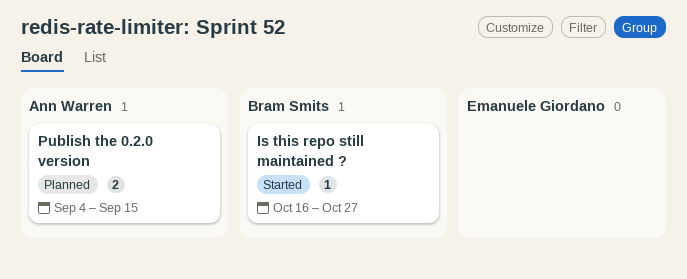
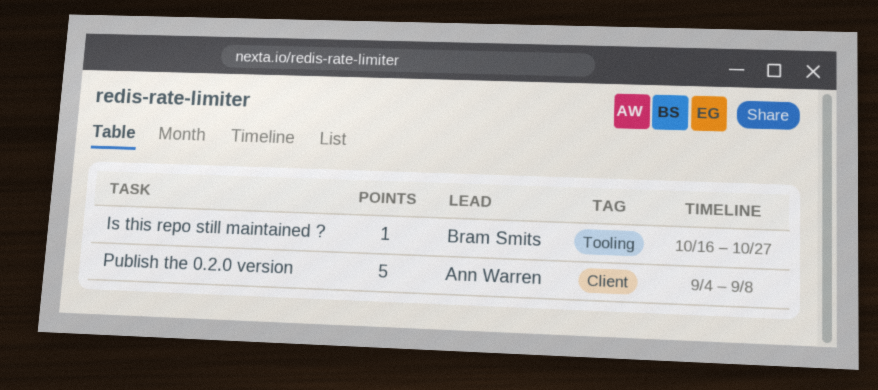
Publish the 0.2.0 version, estimate: 2 -> 5
Publish the 0.2.0 version, due: Sep 15 -> Sep 8

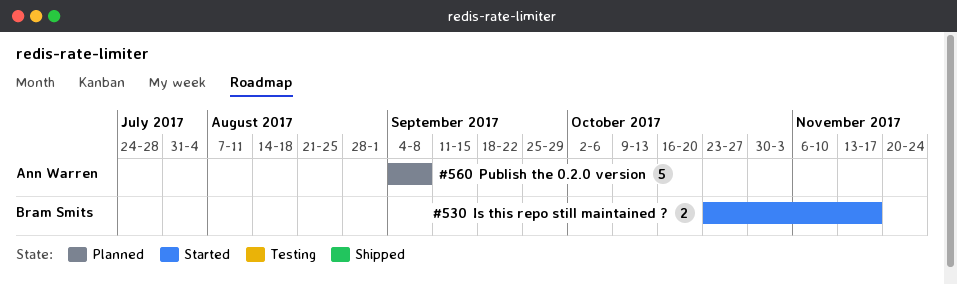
Is this repo still maintained ?, estimate: 1 -> 2
Is this repo still maintained ?, start: Oct 16 -> Oct 23
Is this repo still maintained ?, due: Oct 27 -> Nov 17

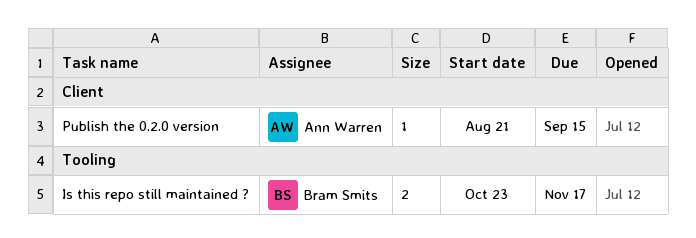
Publish the 0.2.0 version, estimate: 5 -> 1
Publish the 0.2.0 version, start: Sep 4 -> Aug 21
Publish the 0.2.0 version, due: Sep 8 -> Sep 15

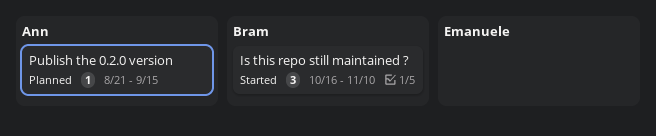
Is this repo still maintained ?, estimate: 2 -> 3
Is this repo still maintained ?, start: Oct 23 -> Oct 16
Is this repo still maintained ?, due: Nov 17 -> Nov 10

